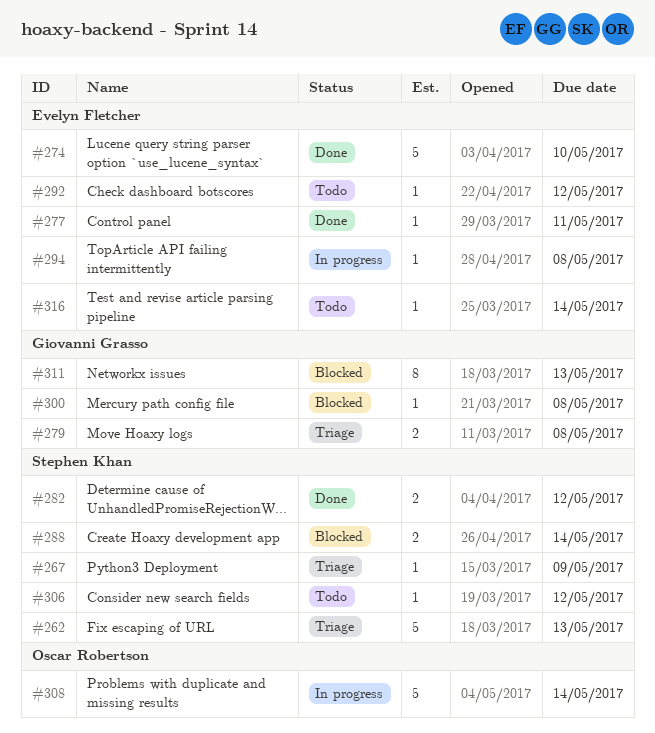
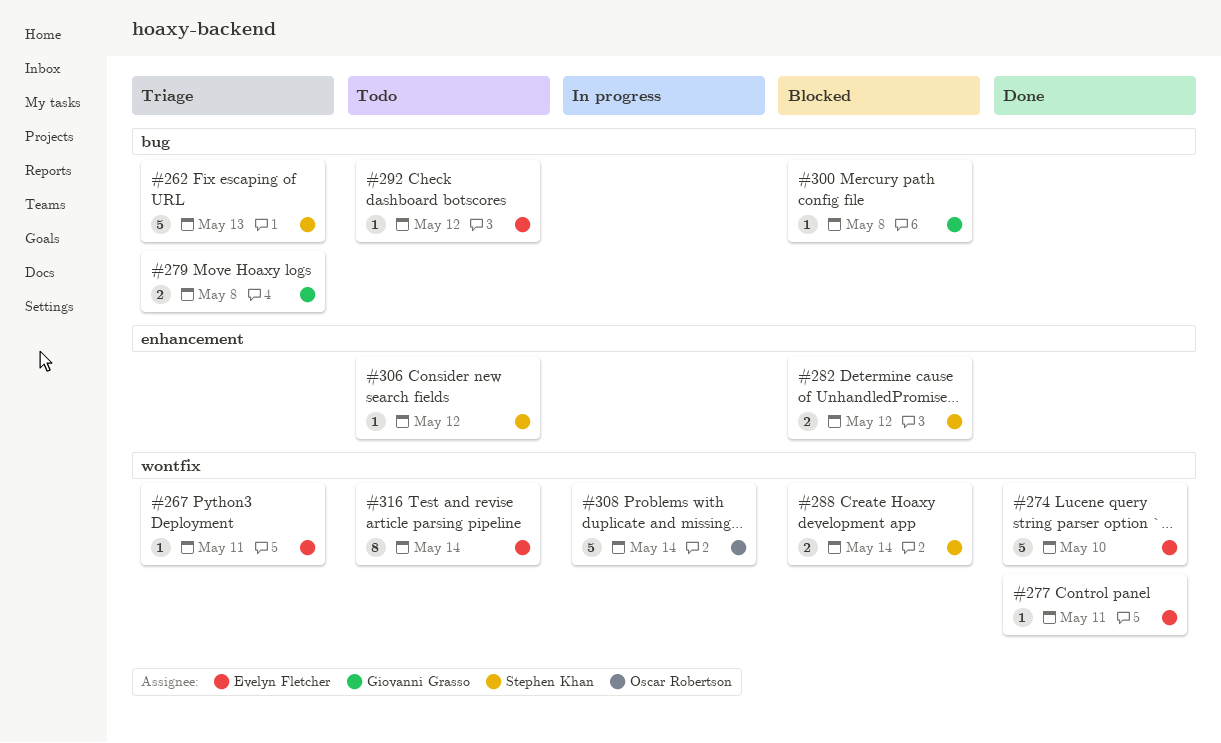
#267, owner: Stephen Khan -> Evelyn Fletcher
#267, due: May 9 -> May 11
#282, status: Done -> Blocked
#294: present -> none
#311: present -> none
#316, estimate: 1 -> 8

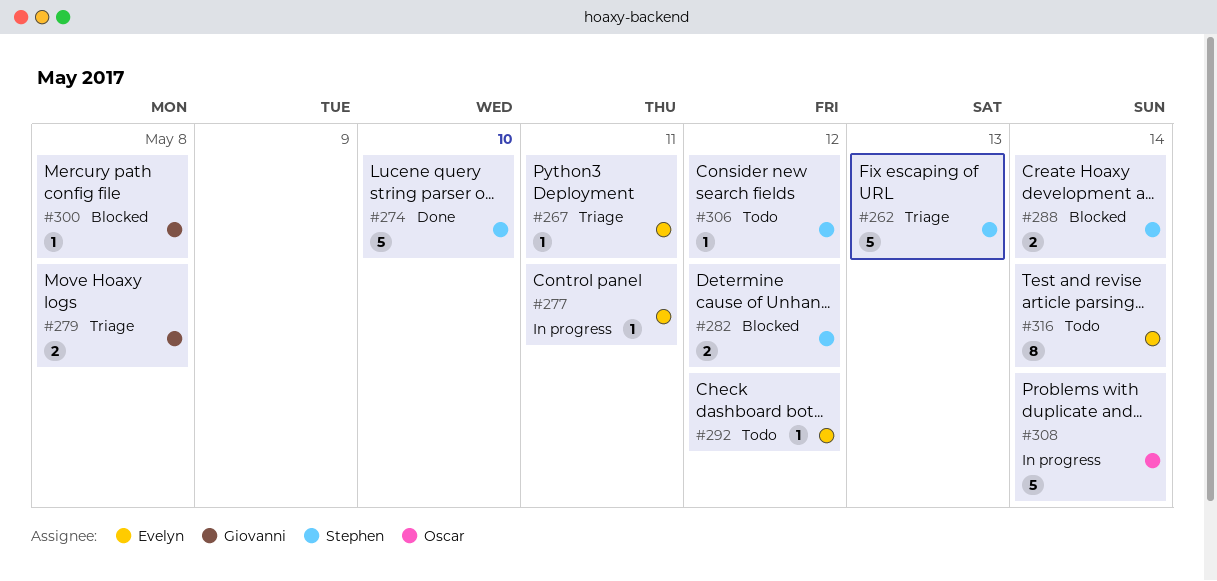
#274, owner: Evelyn Fletcher -> Stephen Khan
#277, status: Done -> In progress

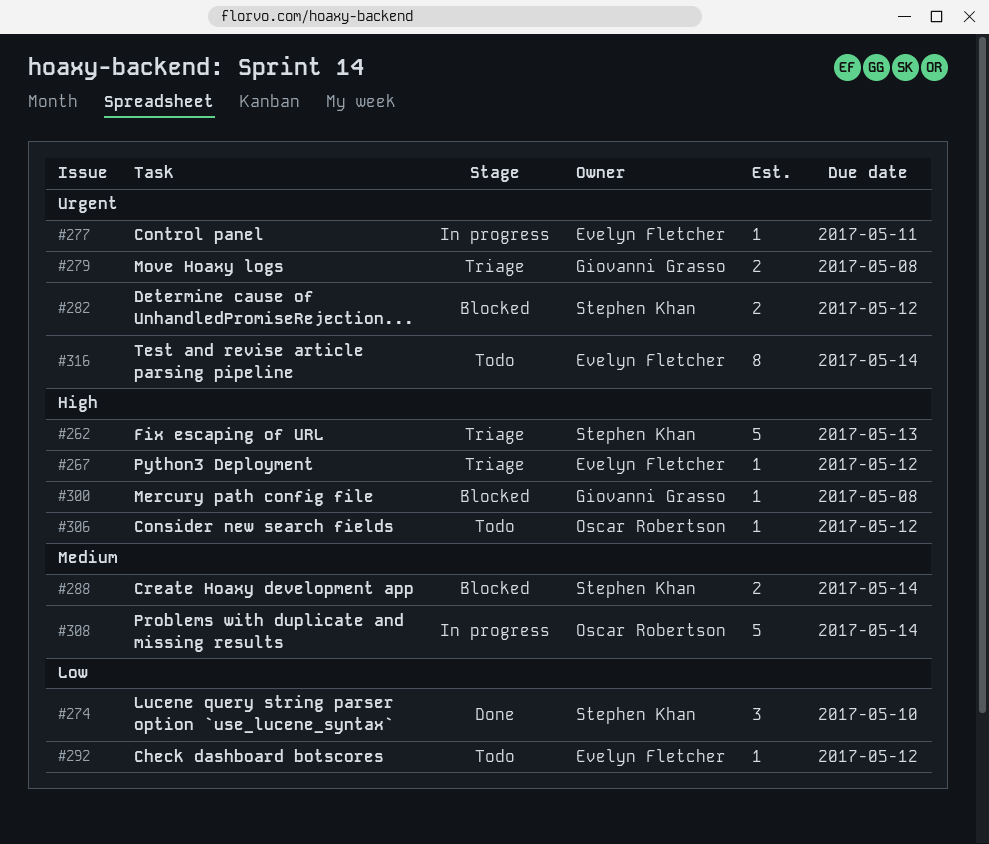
#267, due: May 11 -> May 12
#274, estimate: 5 -> 3
#306, owner: Stephen Khan -> Oscar Robertson

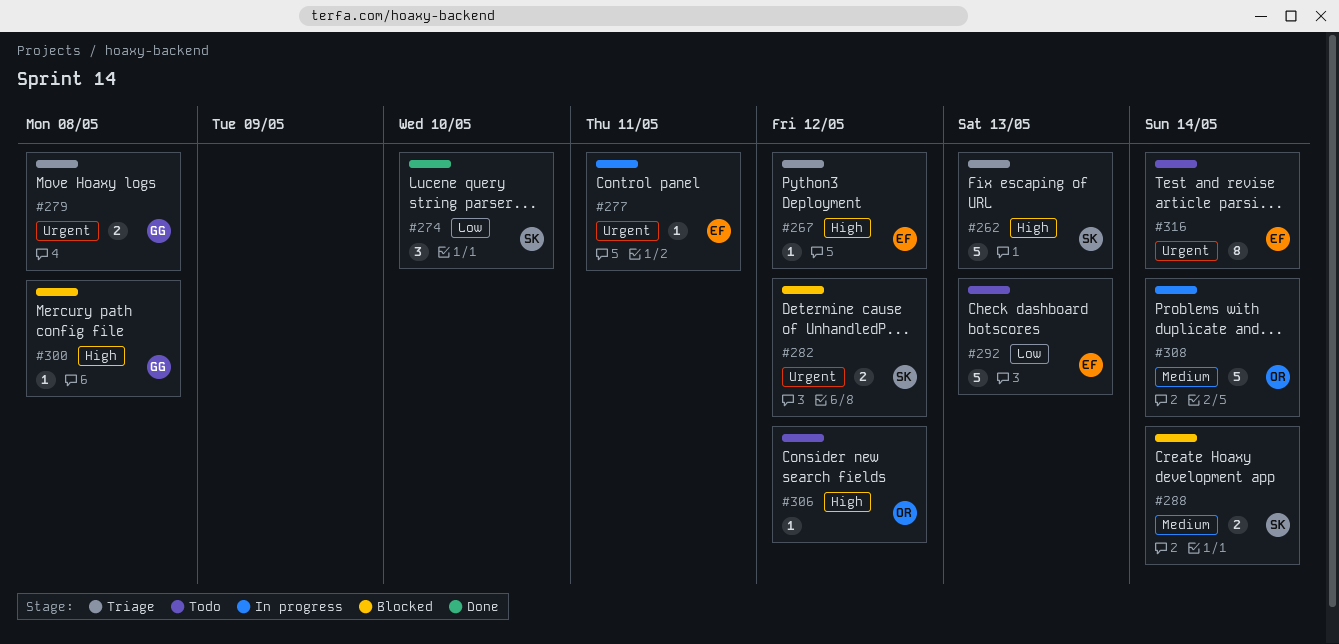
#292, estimate: 1 -> 5
#292, due: May 12 -> May 13

